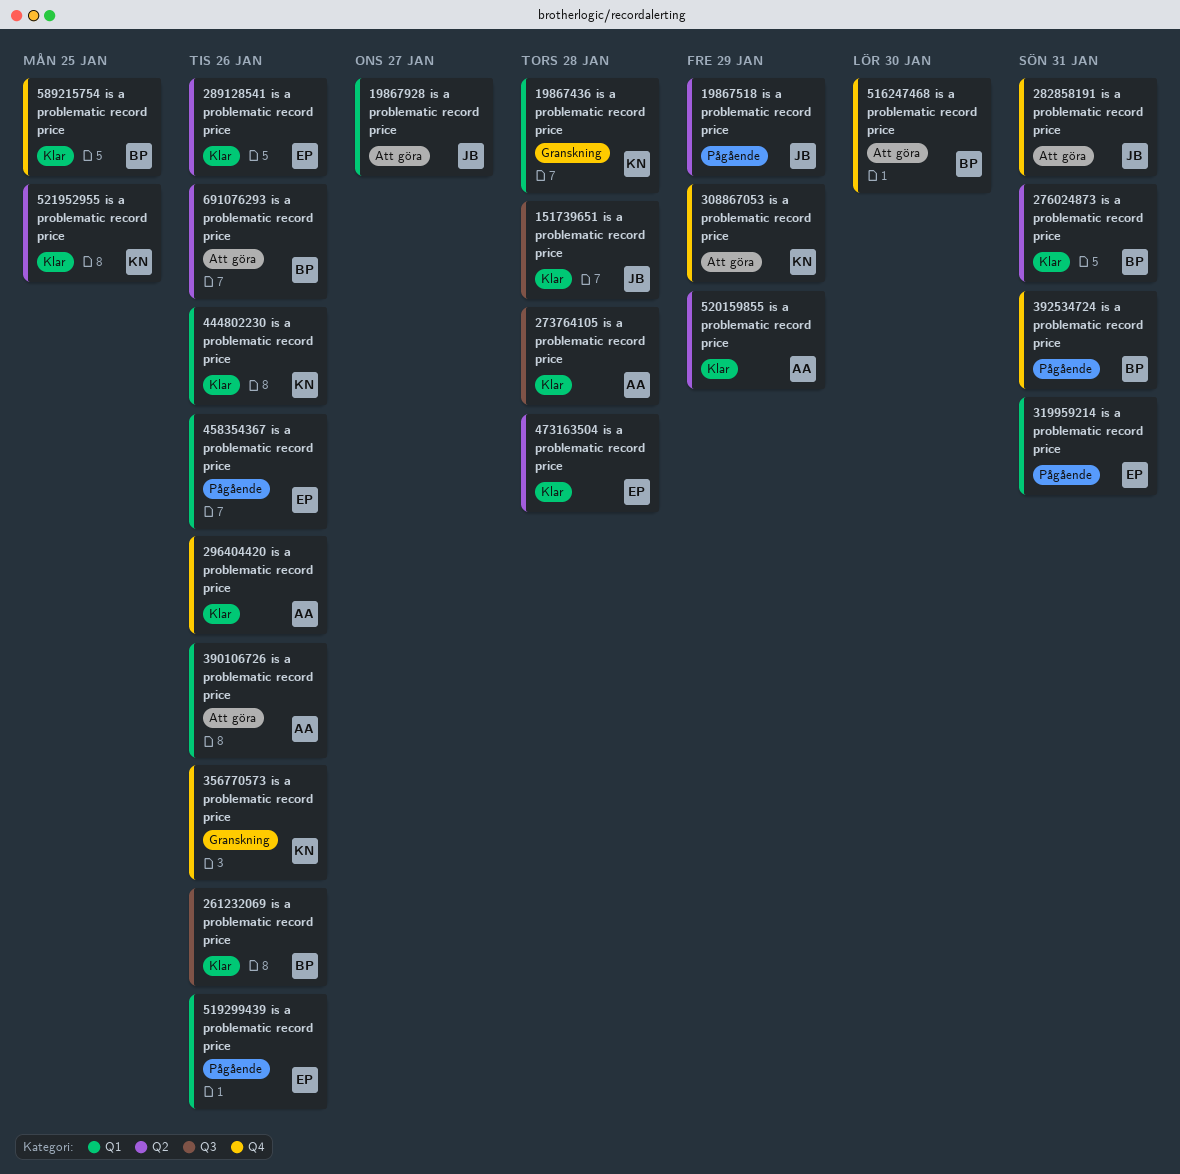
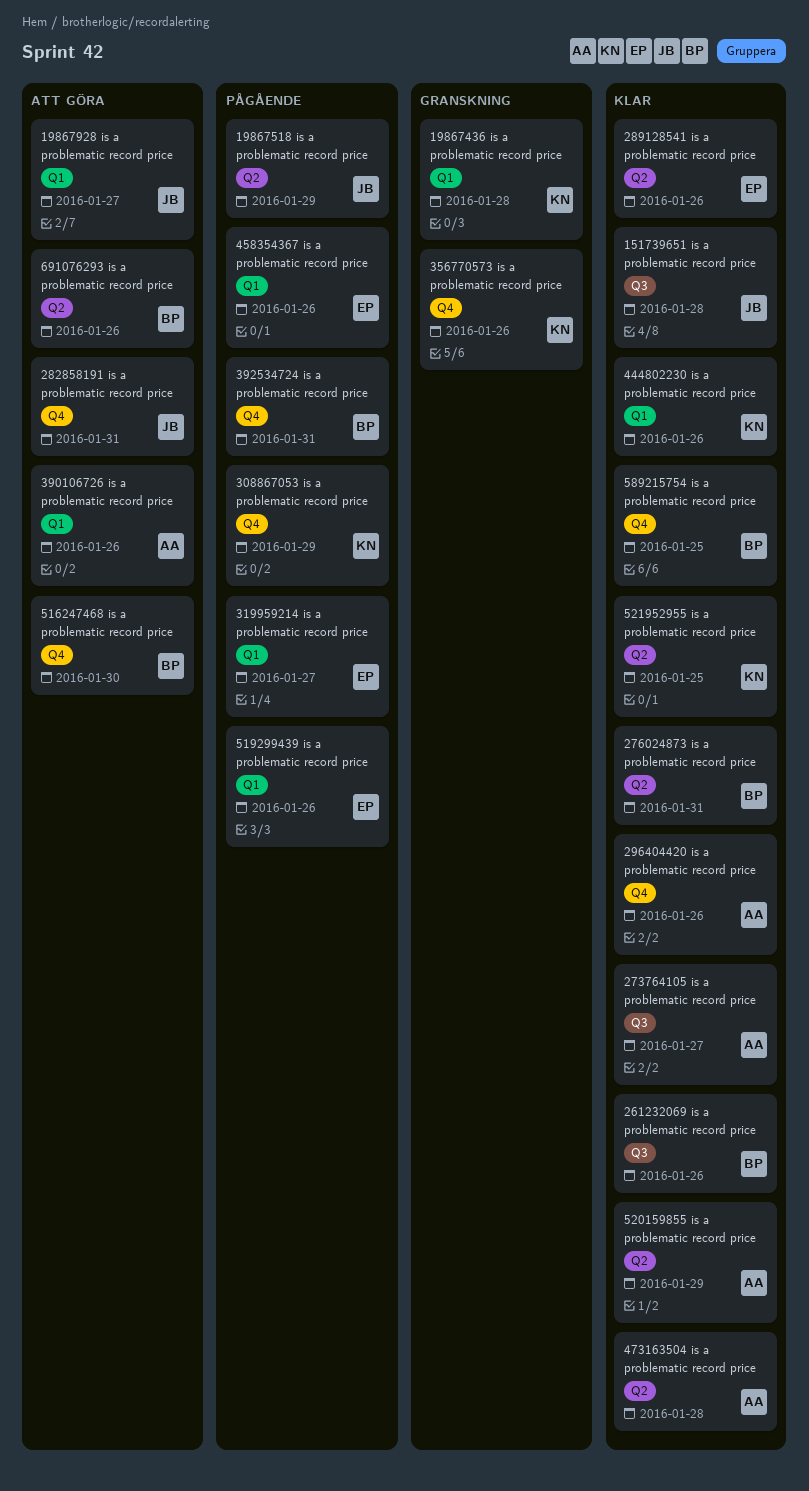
273764105 is a problematic record price, due: Jan 28 -> Jan 27
308867053 is a problematic record price, status: Att göra -> Pågående
319959214 is a problematic record price, due: Jan 31 -> Jan 27
473163504 is a problematic record price, owner: EP -> AA

